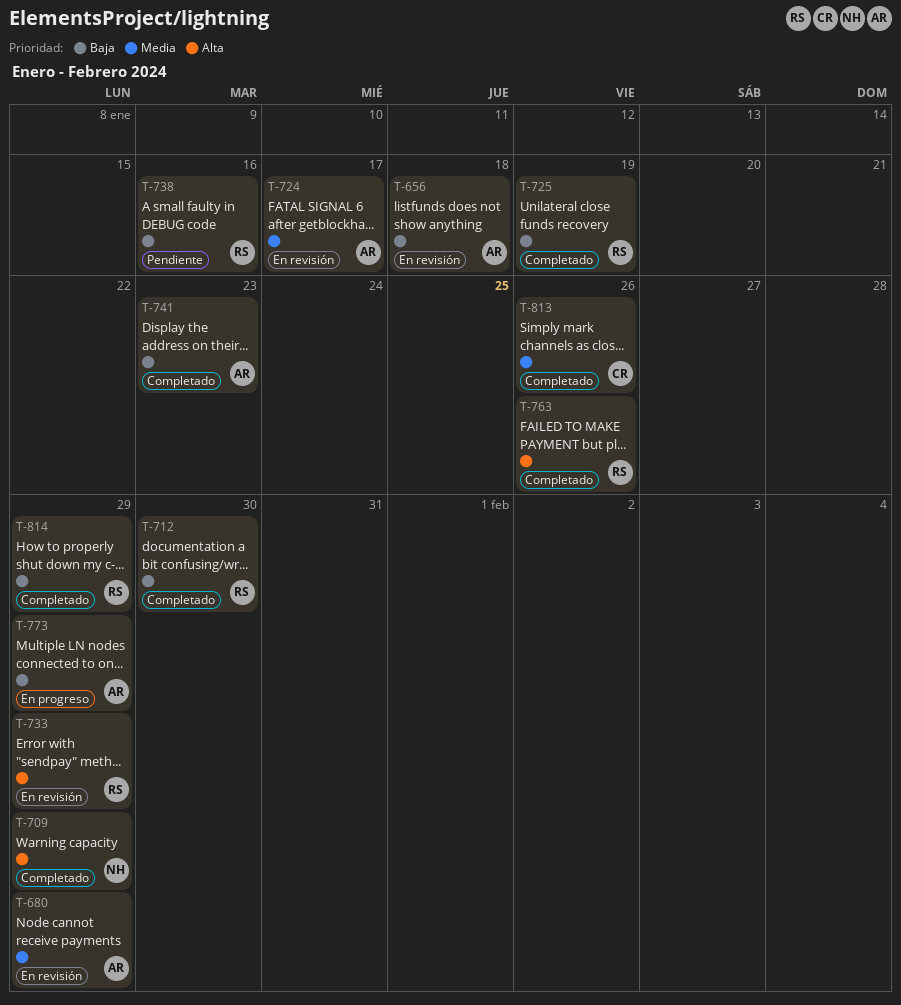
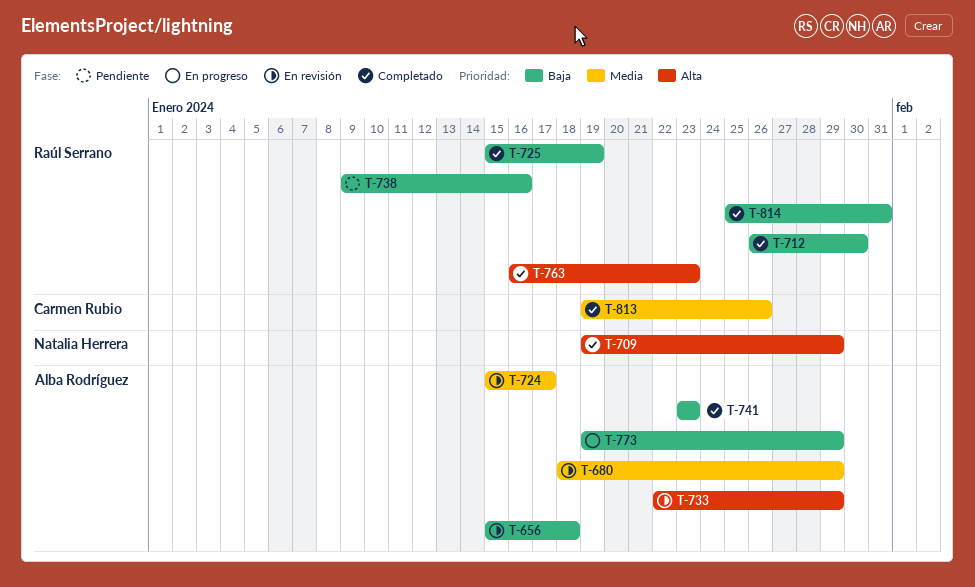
T-733, owner: Raúl Serrano -> Alba Rodríguez
T-763, due: Jan 26 -> Jan 23
T-814, due: Jan 29 -> Jan 31

